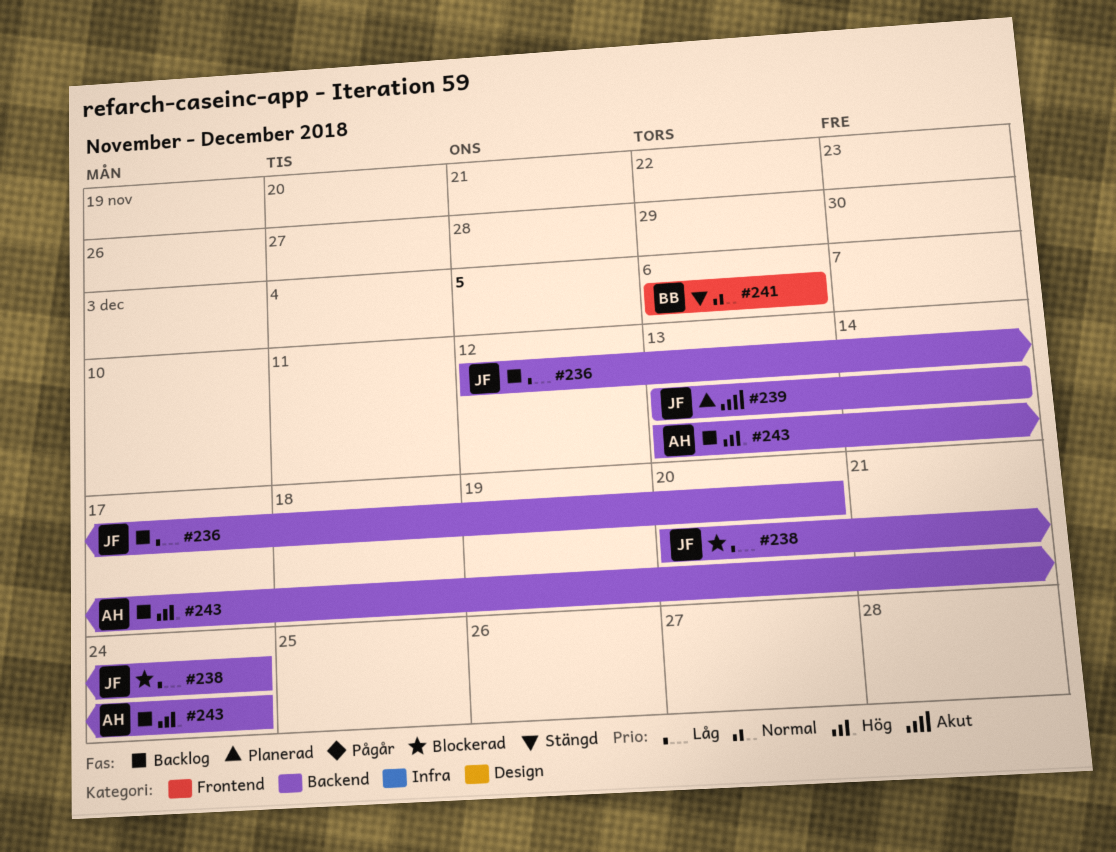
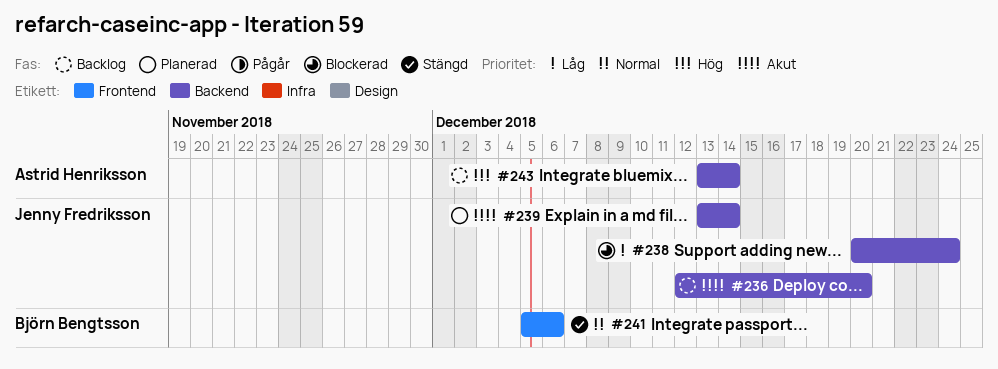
#236, priority: Låg -> Akut
#241, start: Dec 6 -> Dec 5
#243, due: Dec 24 -> Dec 14

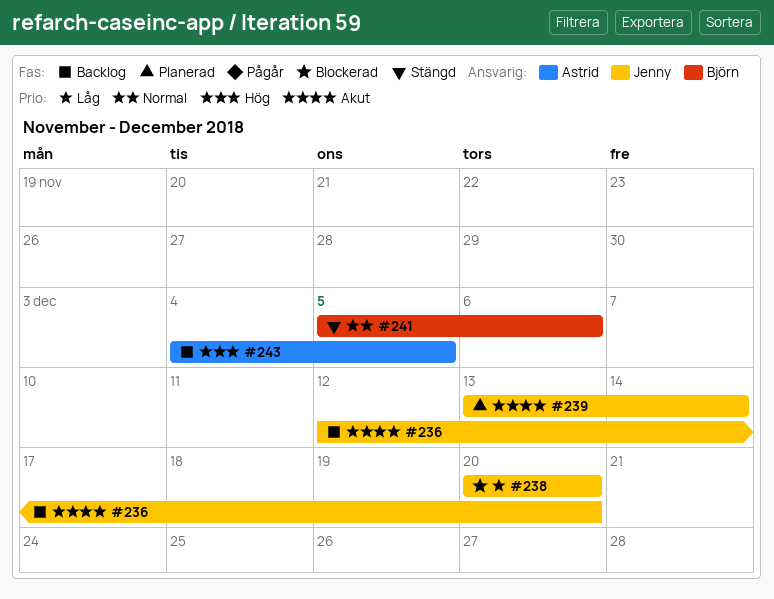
#238, due: Dec 24 -> Dec 20
#243, start: Dec 13 -> Dec 4
#243, due: Dec 14 -> Dec 5

